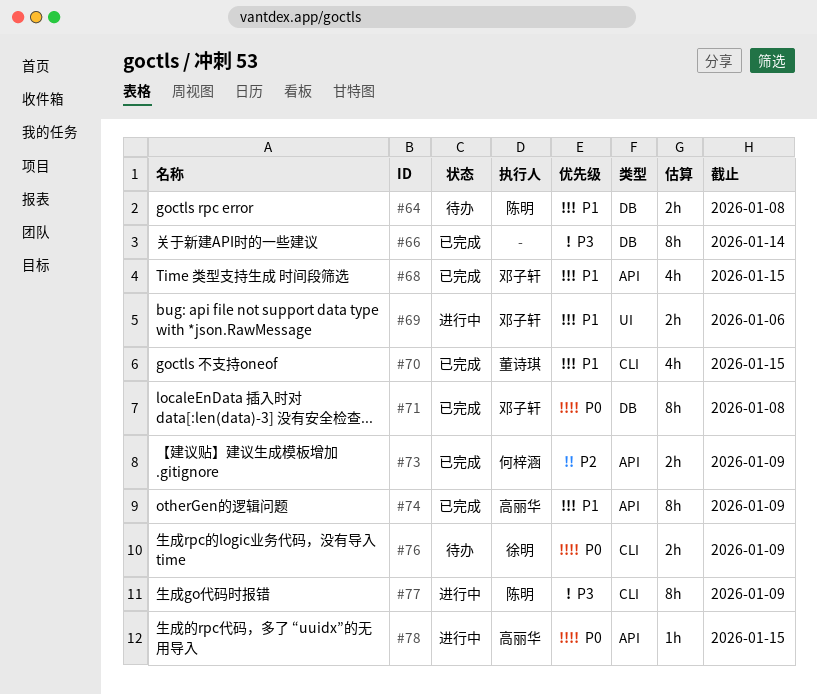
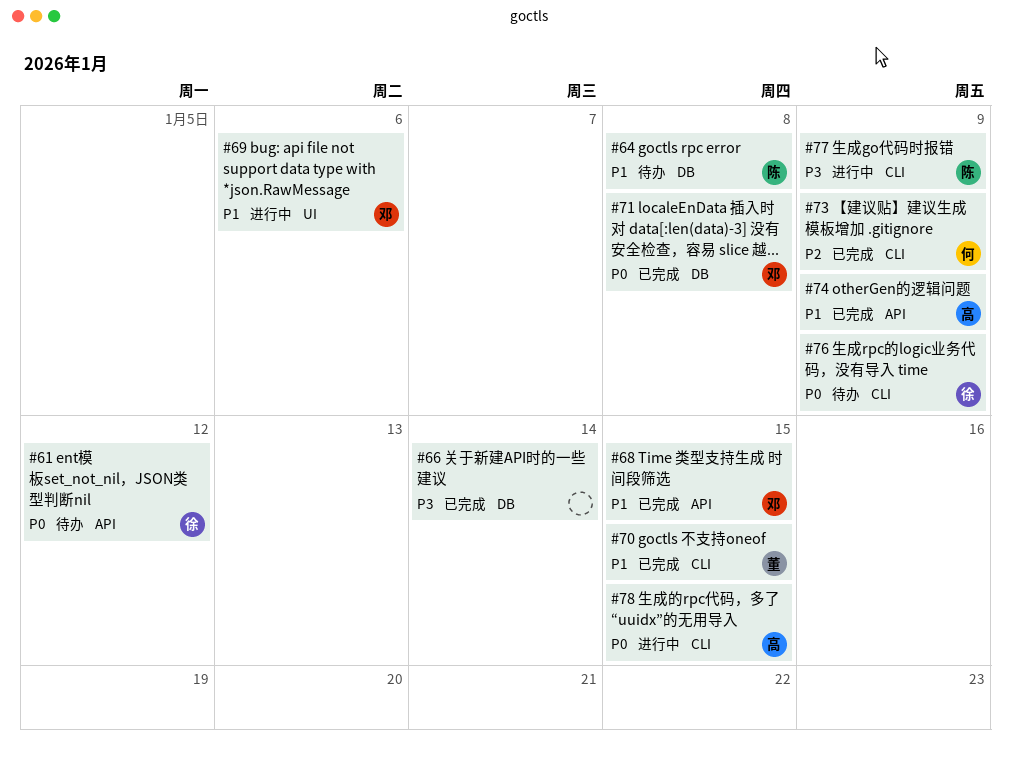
#61: none -> present
#73, label: API -> CLI
#78, label: API -> CLI

